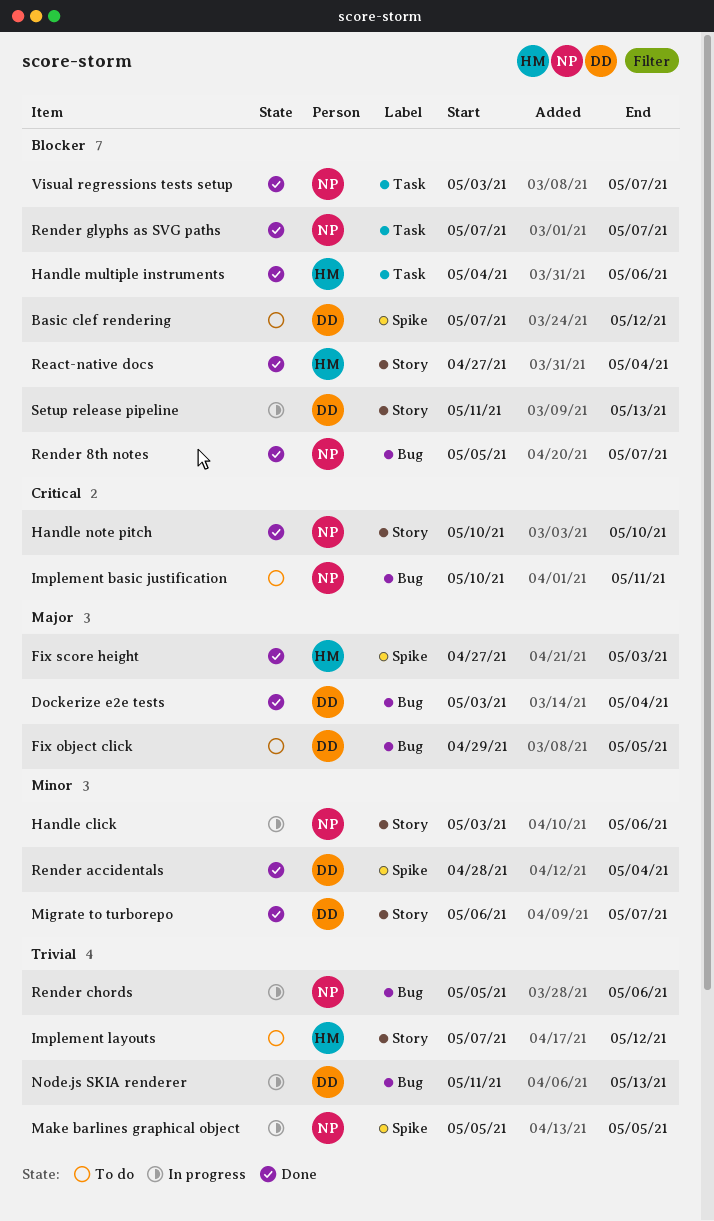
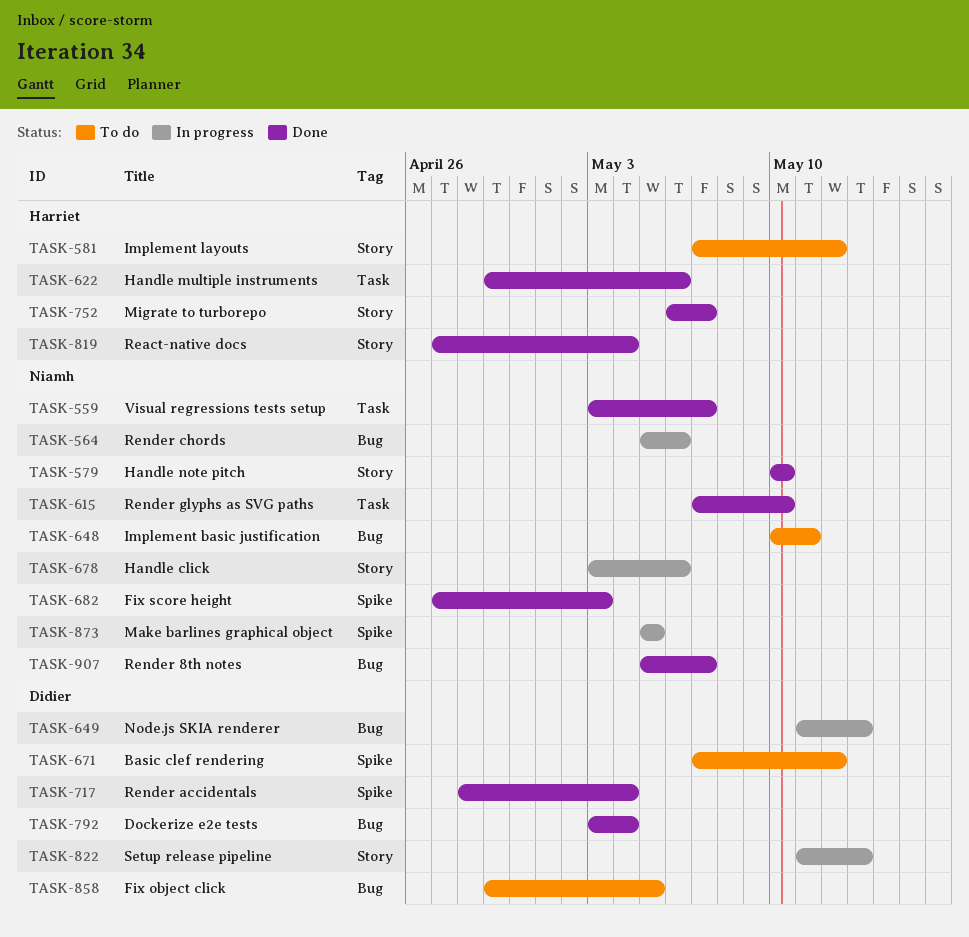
Fix score height, owner: Harriet -> Niamh
Handle multiple instruments, start: May 4 -> Apr 29
Migrate to turborepo, owner: Didier -> Harriet
Render glyphs as SVG paths, due: May 7 -> May 10

